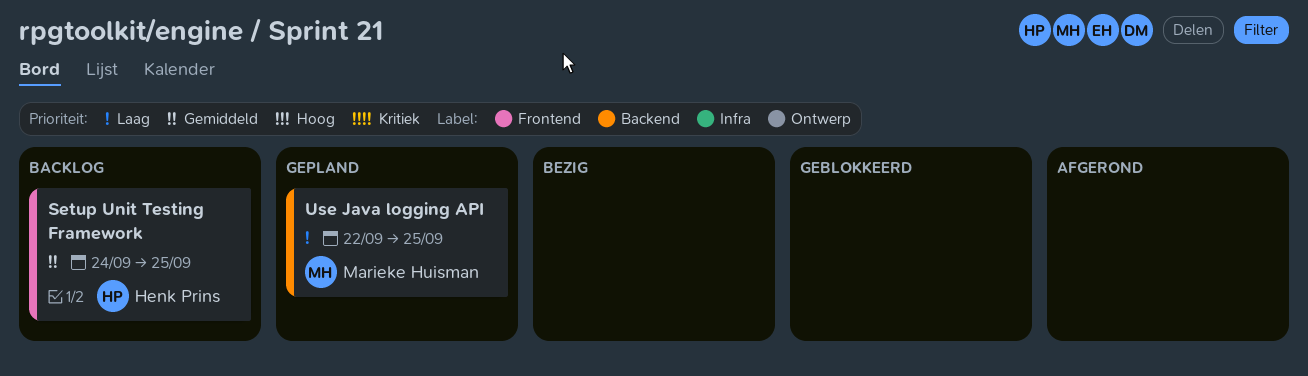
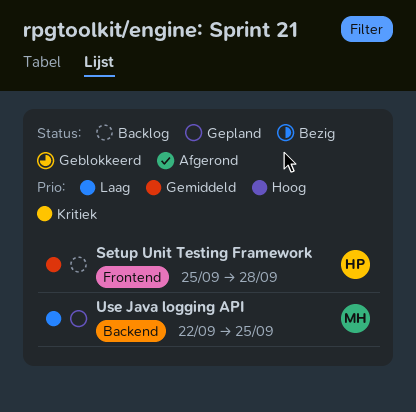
Setup Unit Testing Framework, start: Sep 24 -> Sep 25
Setup Unit Testing Framework, due: Sep 25 -> Sep 28

